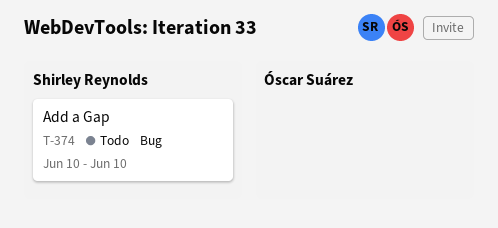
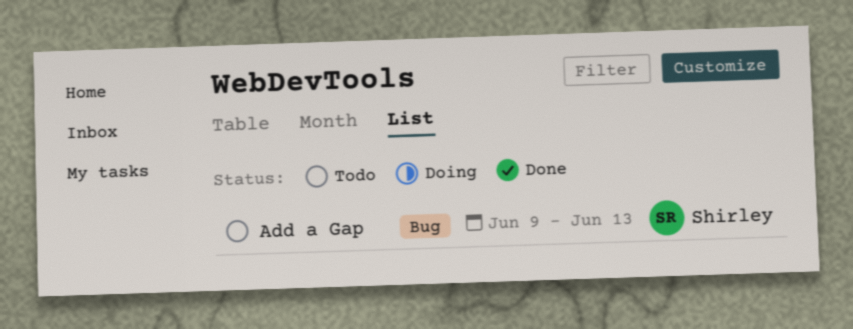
Add a Gap, start: Jun 10 -> Jun 9
Add a Gap, due: Jun 10 -> Jun 13

